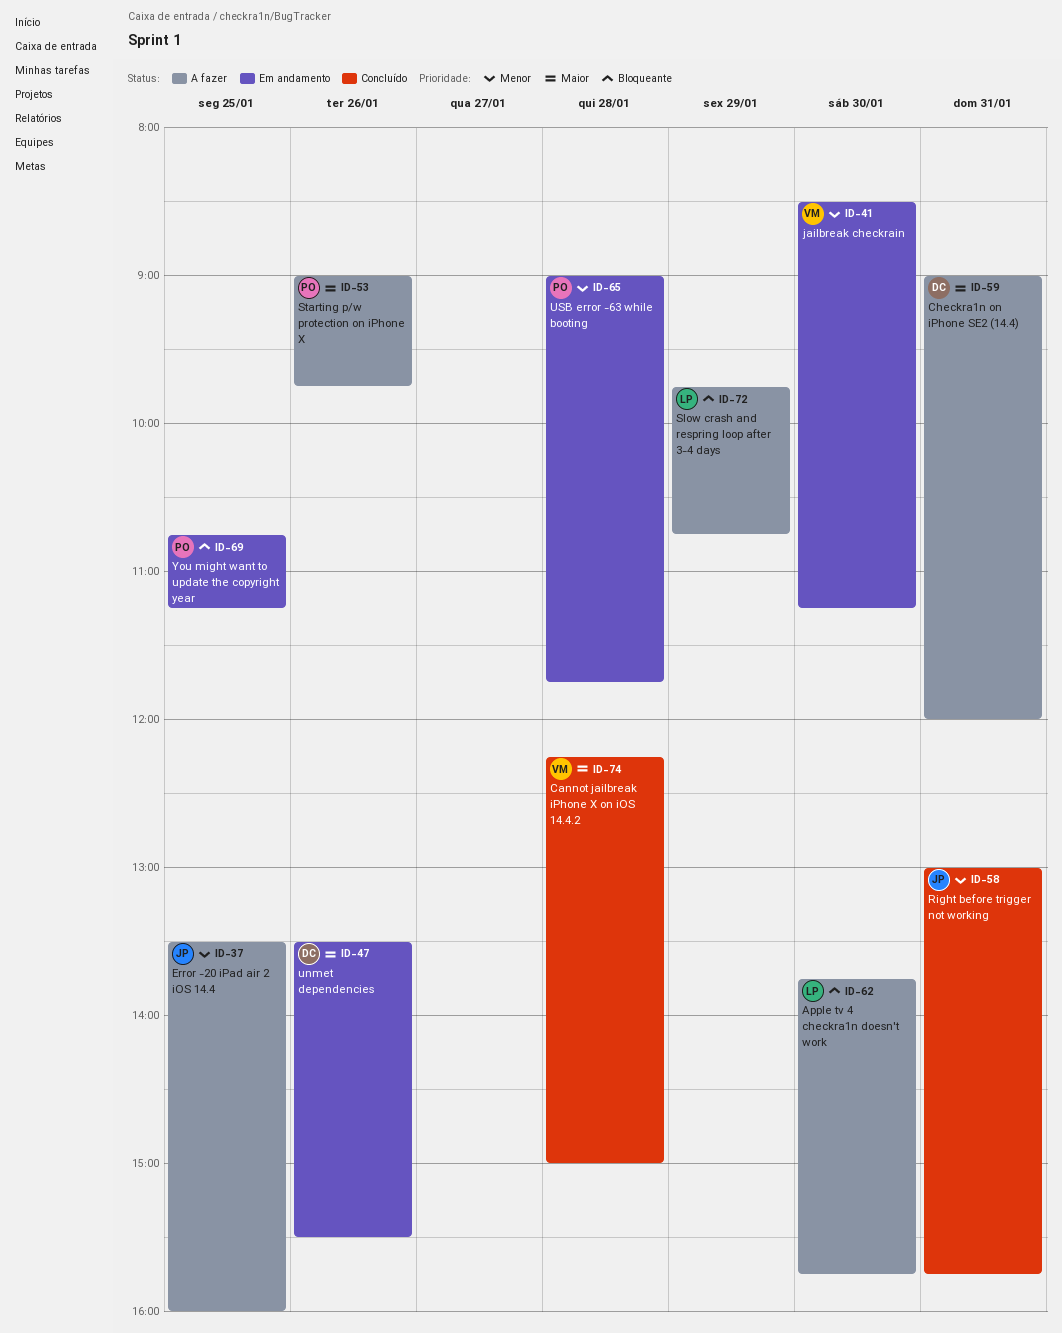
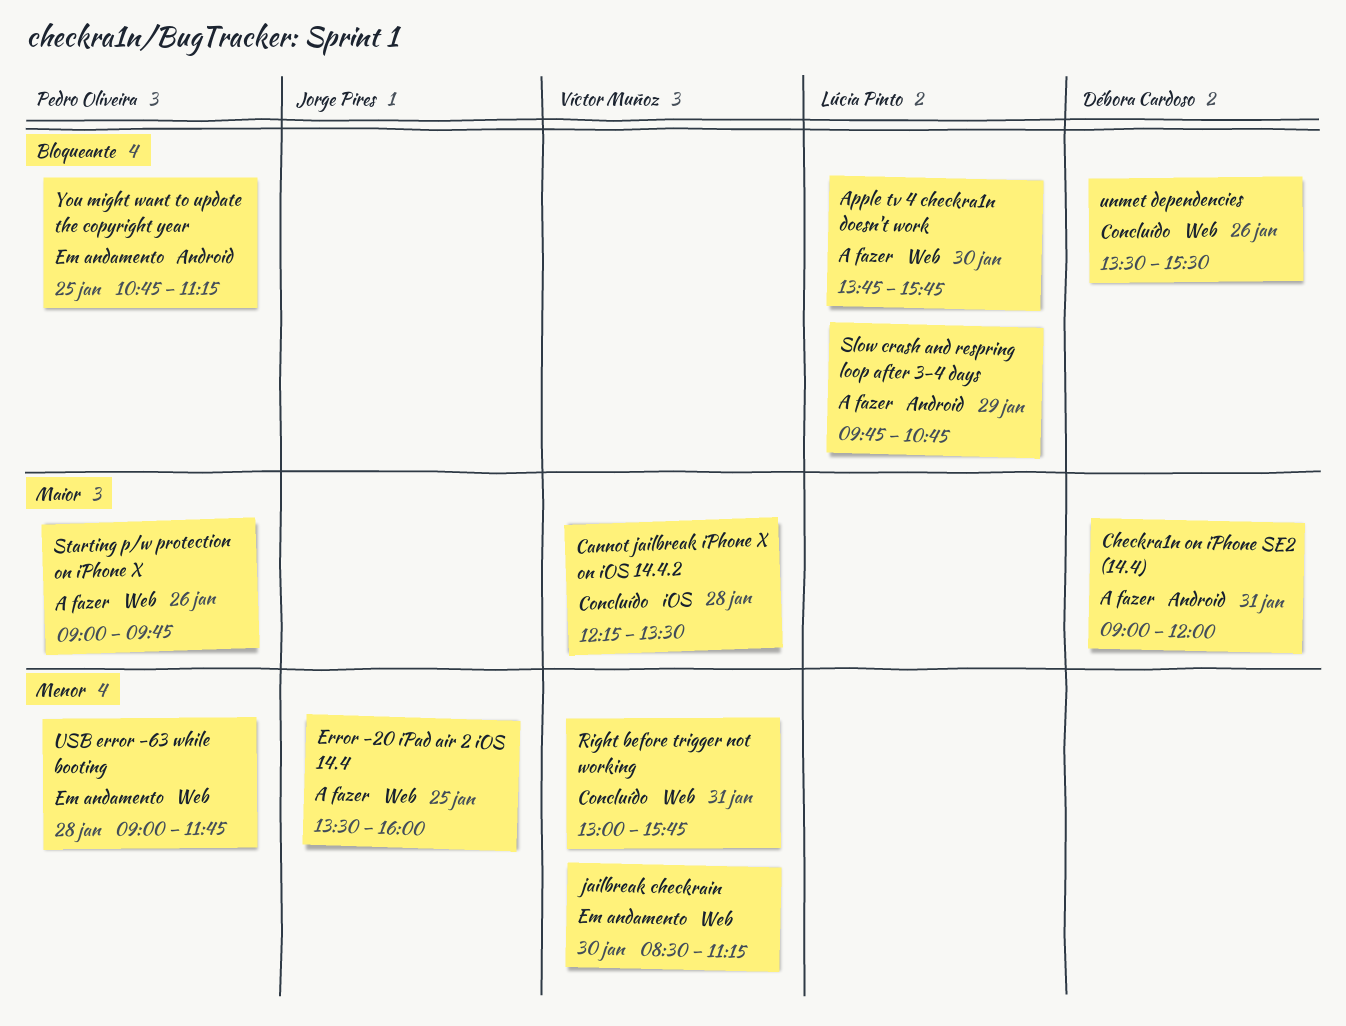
Cannot jailbreak iPhone X on iOS 14.4.2, ends: 15:00 -> 13:30
Right before trigger not working, owner: Jorge Pires -> Víctor Muñoz
unmet dependencies, status: Em andamento -> Concluído
unmet dependencies, priority: Maior -> Bloqueante

